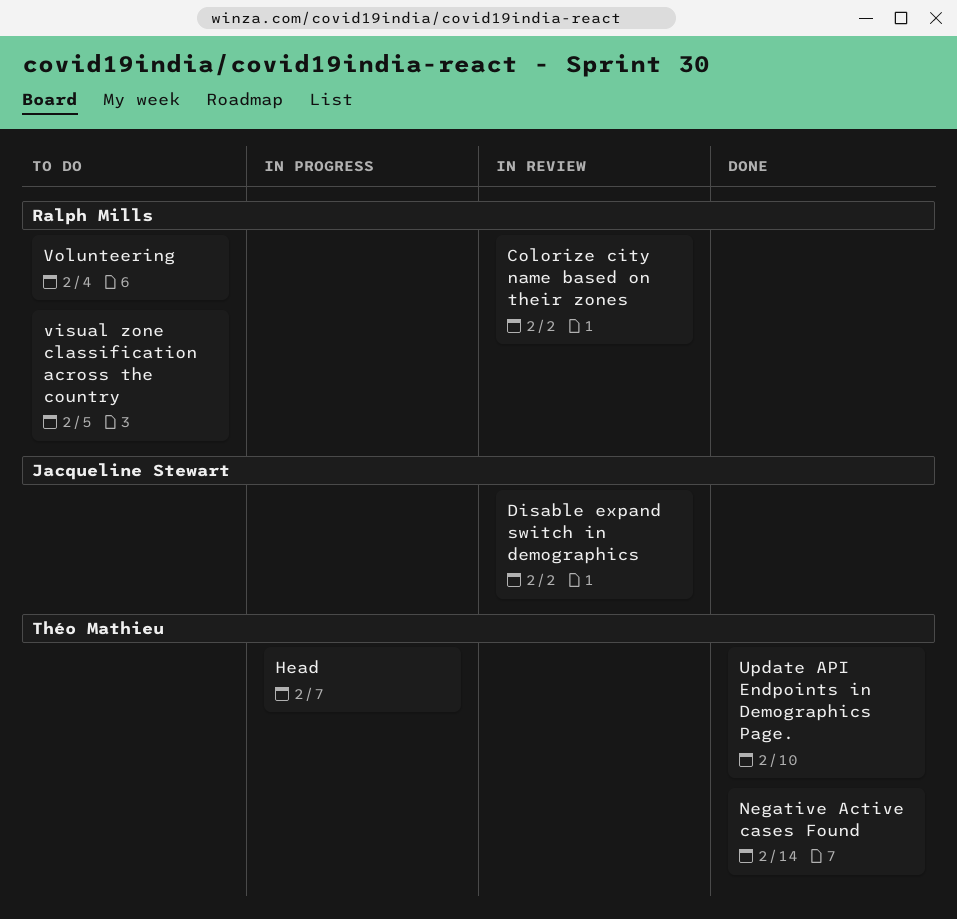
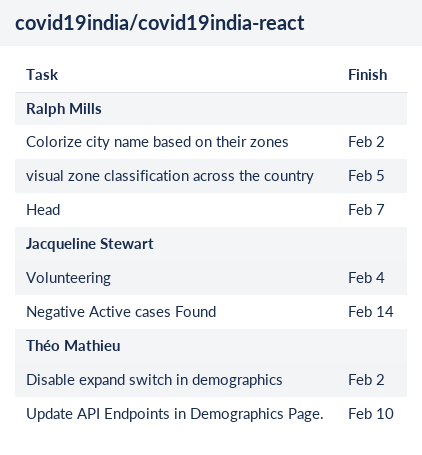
Disable expand switch in demographics, owner: Jacqueline Stewart -> Théo Mathieu
Head, owner: Théo Mathieu -> Ralph Mills
Negative Active cases Found, owner: Théo Mathieu -> Jacqueline Stewart
Volunteering, owner: Ralph Mills -> Jacqueline Stewart

